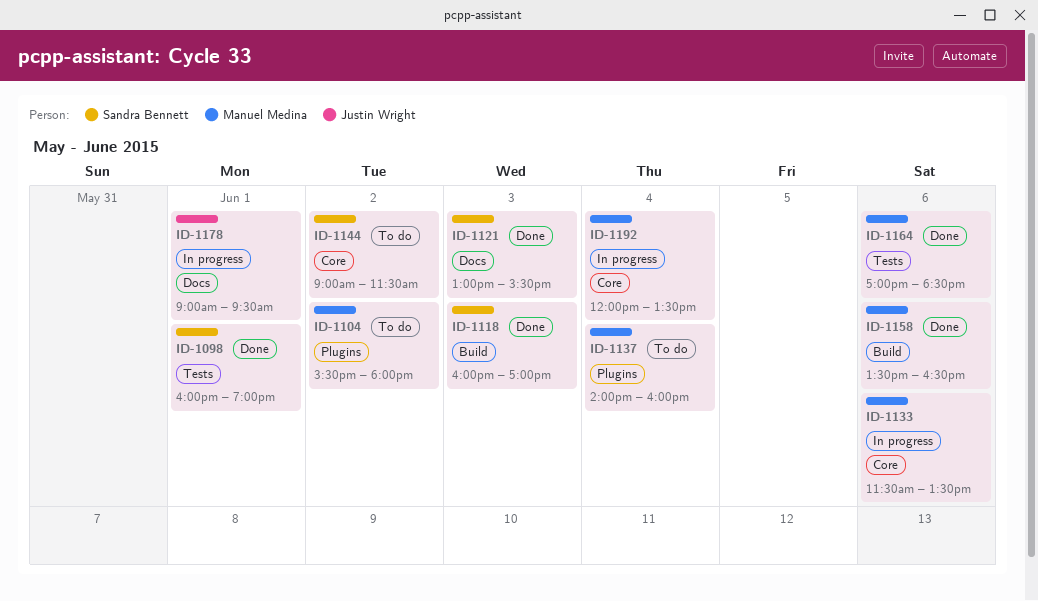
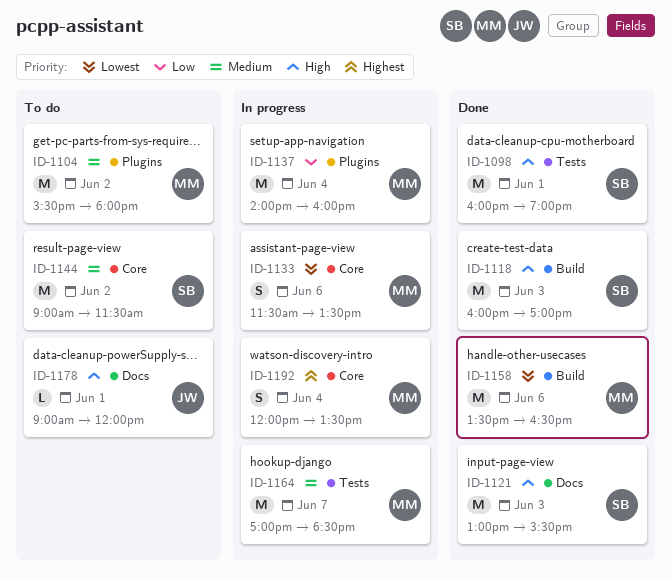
ID-1137, status: To do -> In progress
ID-1164, status: Done -> In progress
ID-1164, day: Jun 6 -> Jun 7
ID-1178, status: In progress -> To do
ID-1178, ends: 09:30 -> 12:00

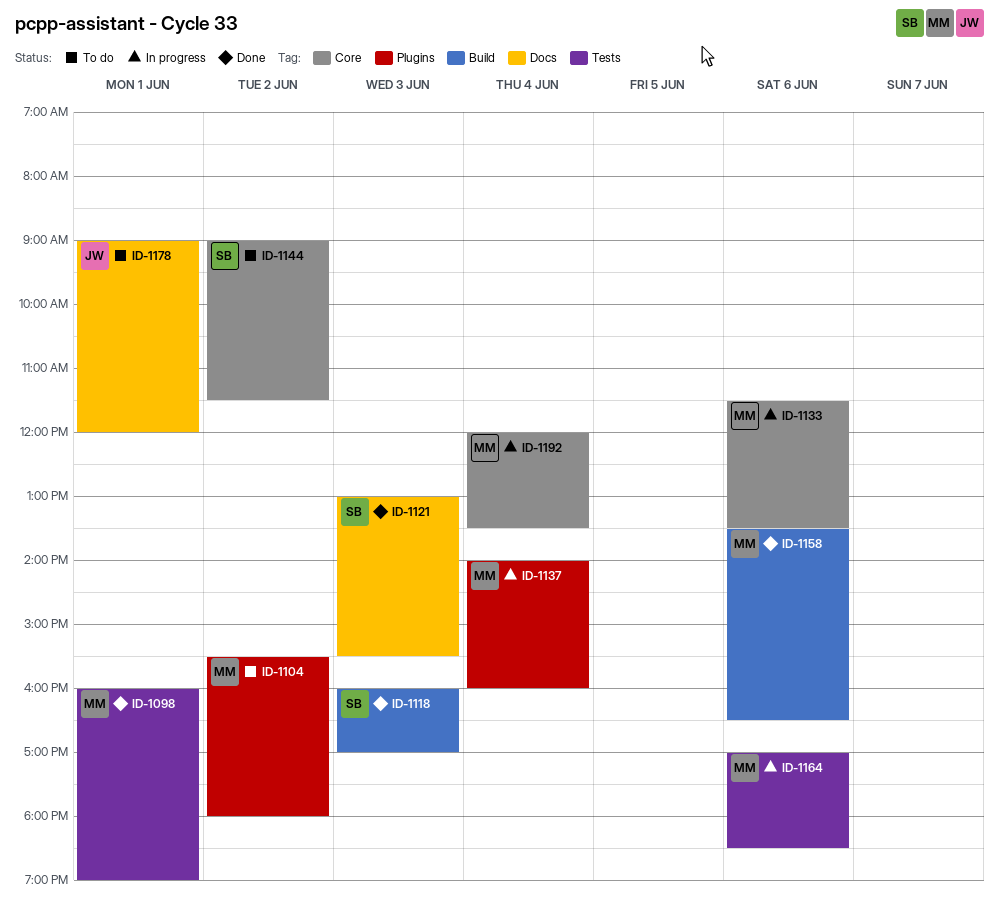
ID-1098, owner: SB -> MM
ID-1164, day: Jun 7 -> Jun 6

